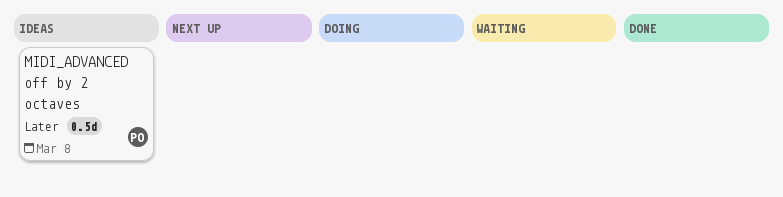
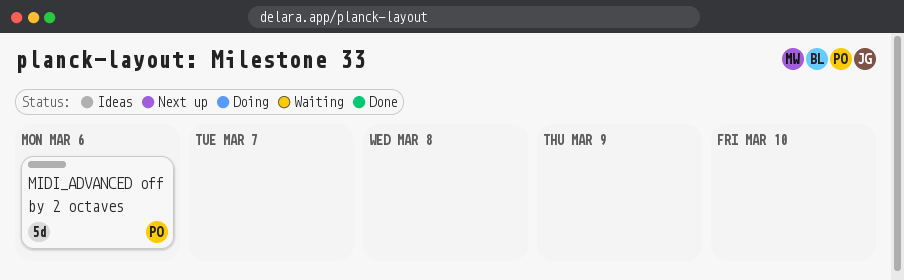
MIDI_ADVANCED off by 2 octaves, estimate: 0.5d -> 5d
MIDI_ADVANCED off by 2 octaves, due: Mar 8 -> Mar 6

